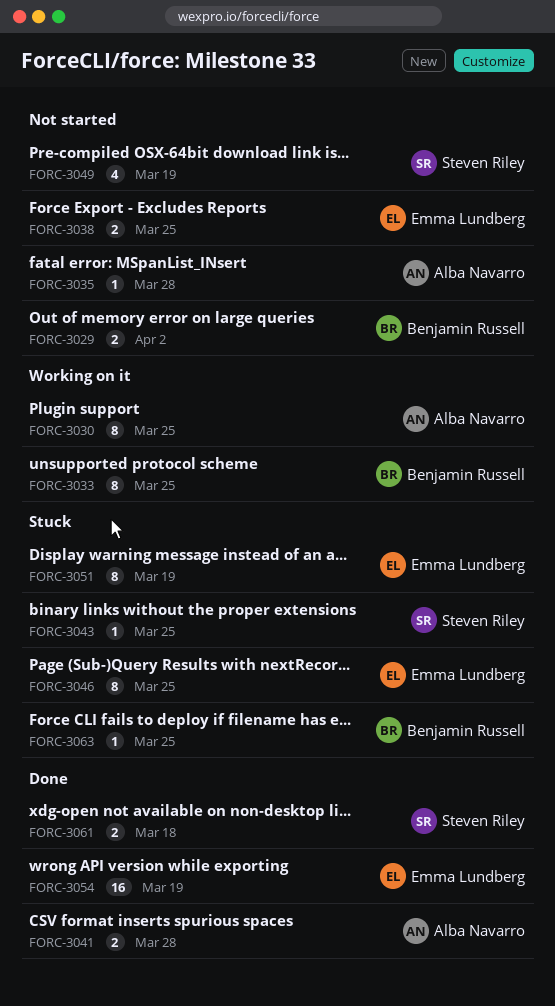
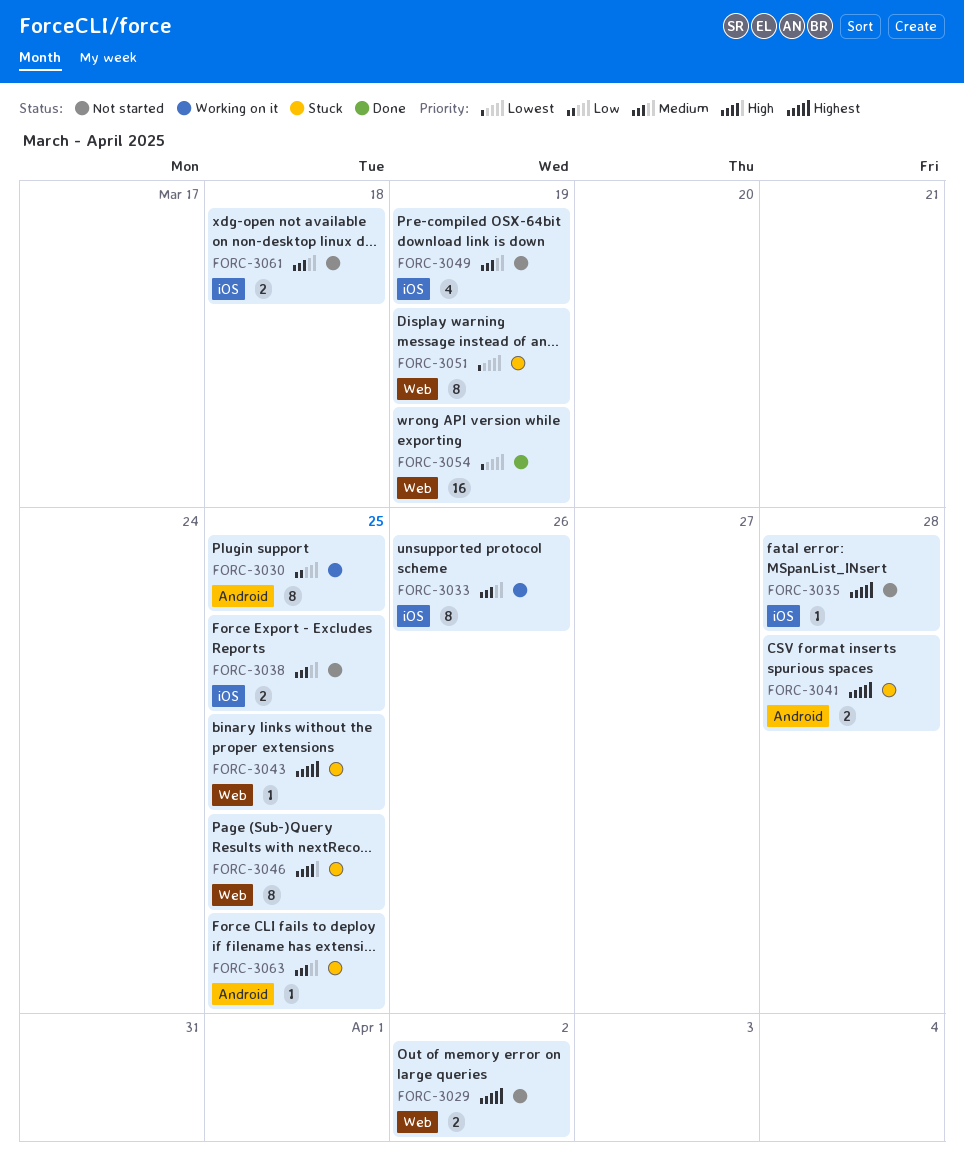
FORC-3033, due: Mar 25 -> Mar 26
FORC-3041, status: Done -> Stuck
FORC-3061, status: Done -> Not started

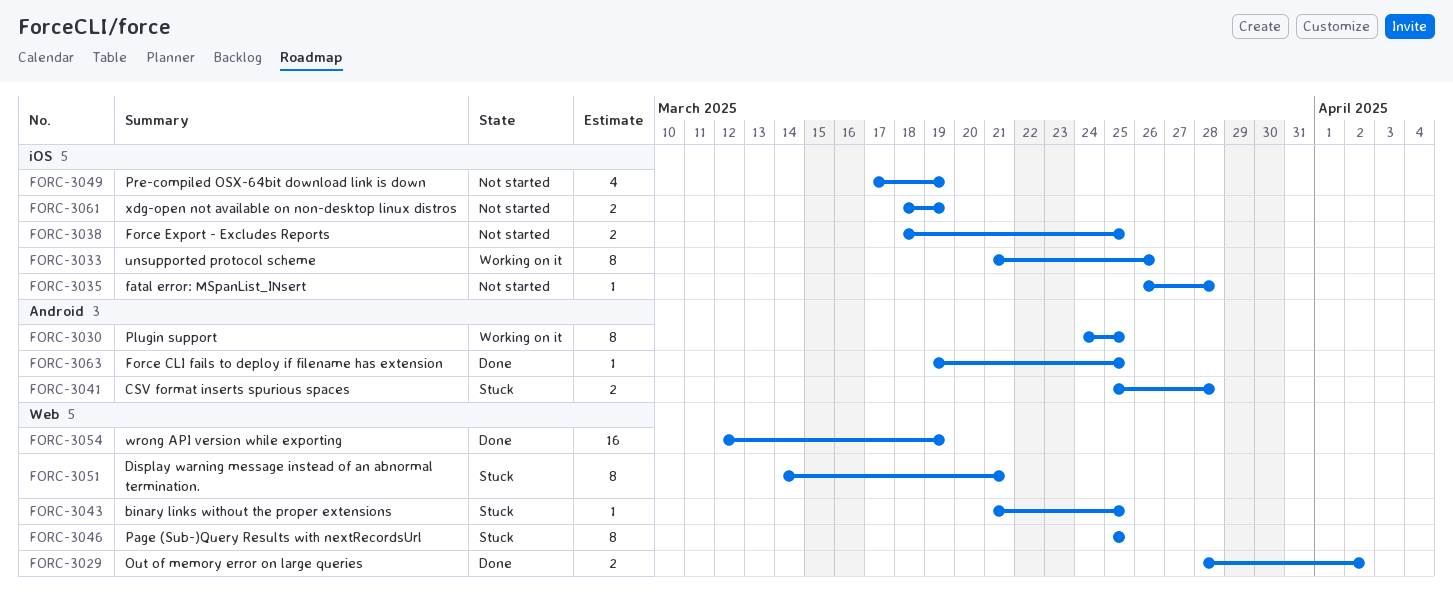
FORC-3029, status: Not started -> Done
FORC-3051, due: Mar 19 -> Mar 21
FORC-3061, due: Mar 18 -> Mar 19
FORC-3063, status: Stuck -> Done

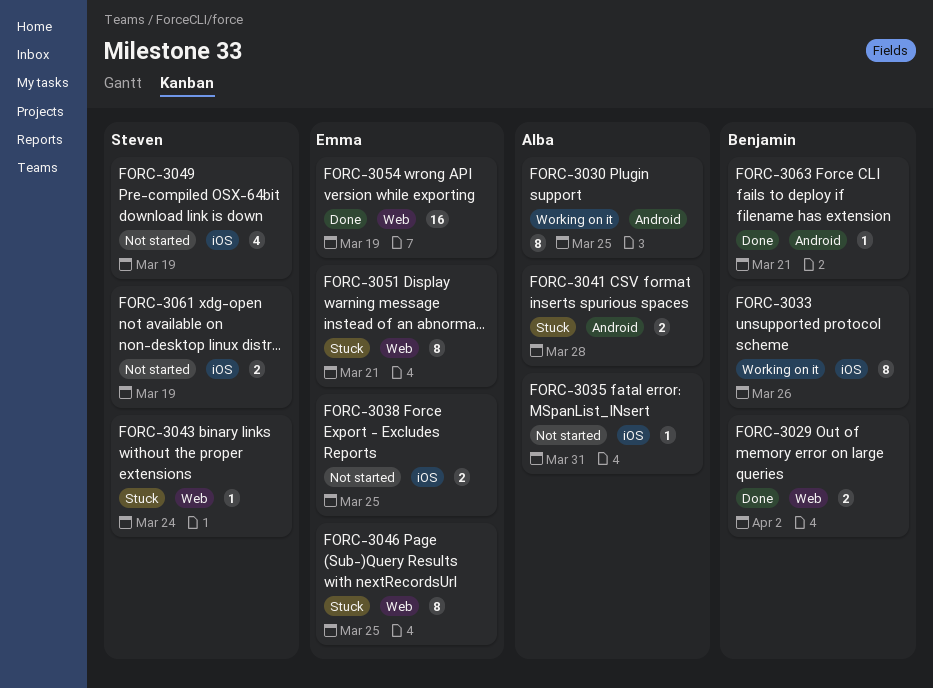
FORC-3035, due: Mar 28 -> Mar 31
FORC-3043, due: Mar 25 -> Mar 24
FORC-3063, due: Mar 25 -> Mar 21

